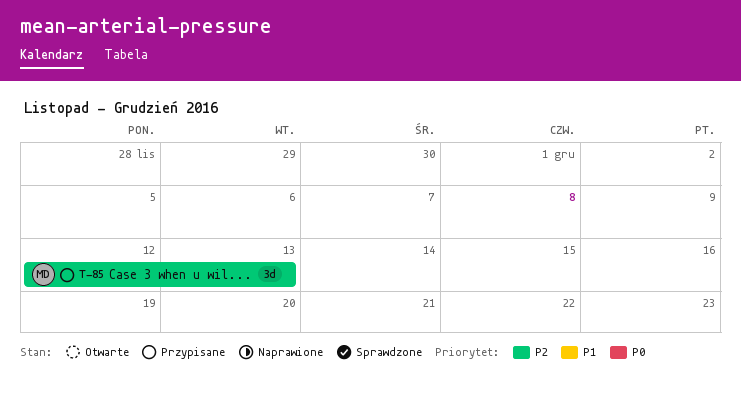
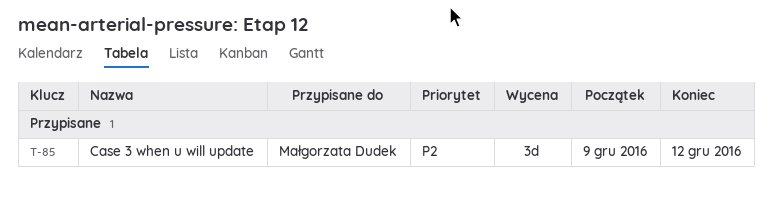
T-85, start: Dec 12 -> Dec 9
T-85, due: Dec 13 -> Dec 12

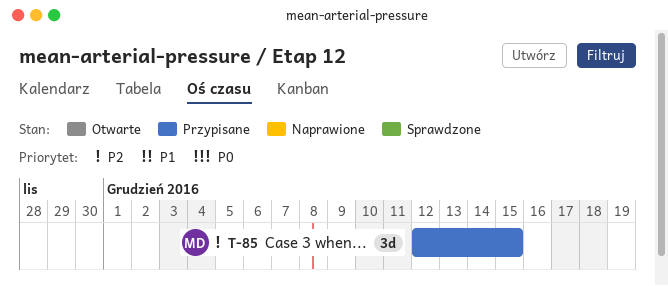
T-85, start: Dec 9 -> Dec 12
T-85, due: Dec 12 -> Dec 15

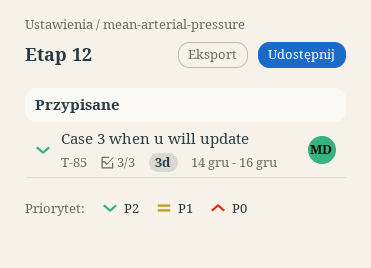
T-85, start: Dec 12 -> Dec 14
T-85, due: Dec 15 -> Dec 16

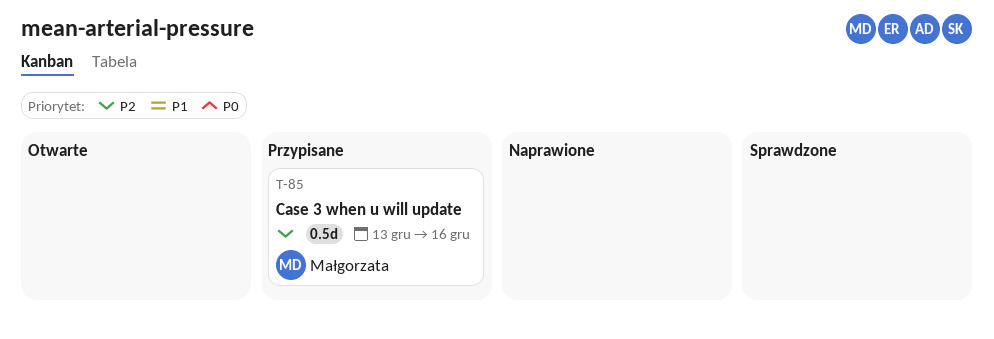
T-85, estimate: 3d -> 0.5d
T-85, start: Dec 14 -> Dec 13

